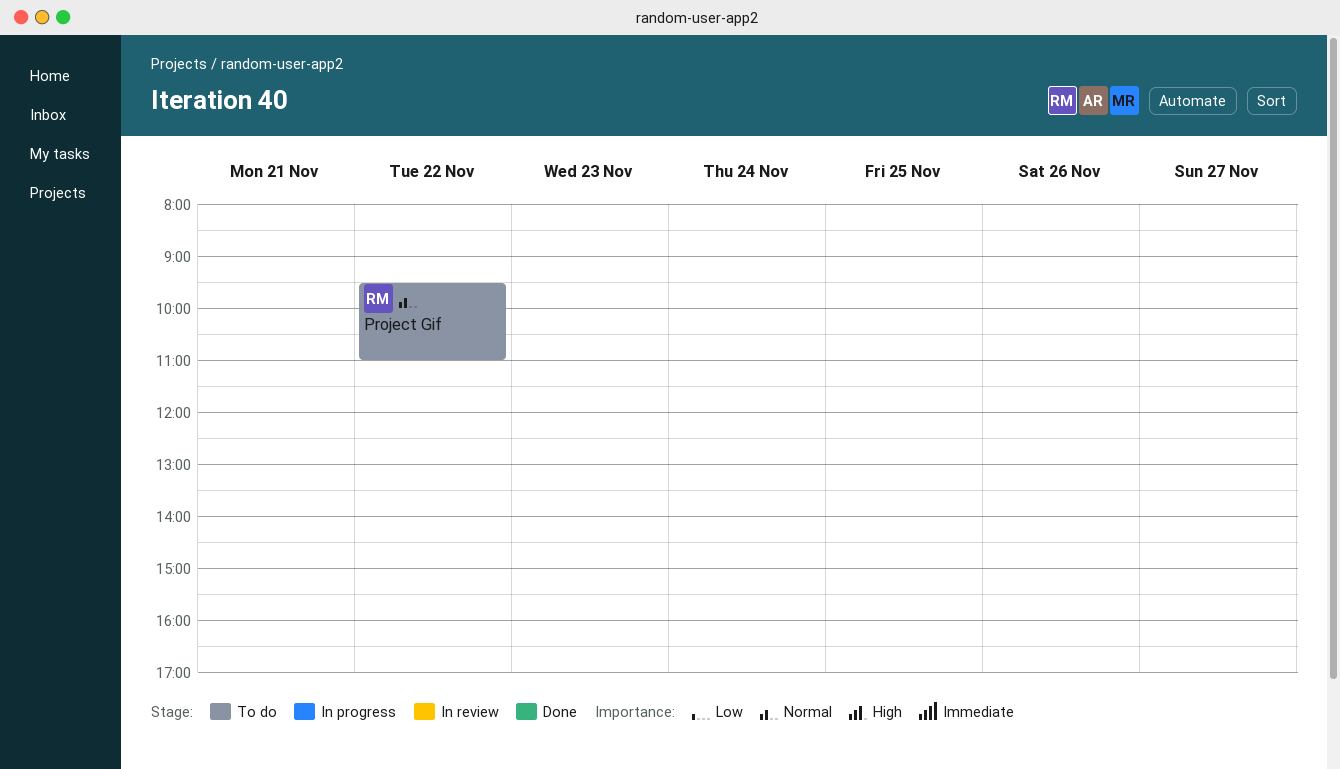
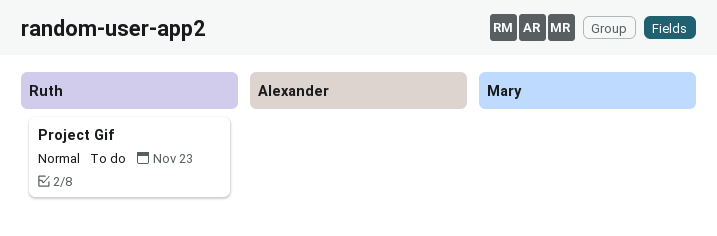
Project Gif, day: Nov 22 -> Nov 23

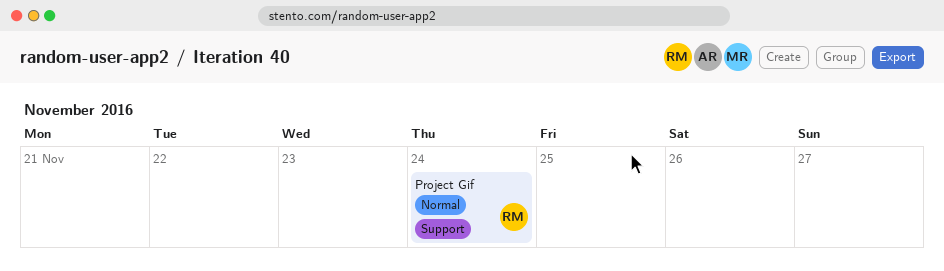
Project Gif, day: Nov 23 -> Nov 24

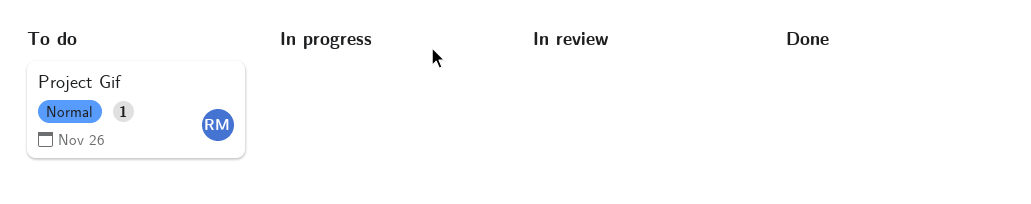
Project Gif, day: Nov 24 -> Nov 26

